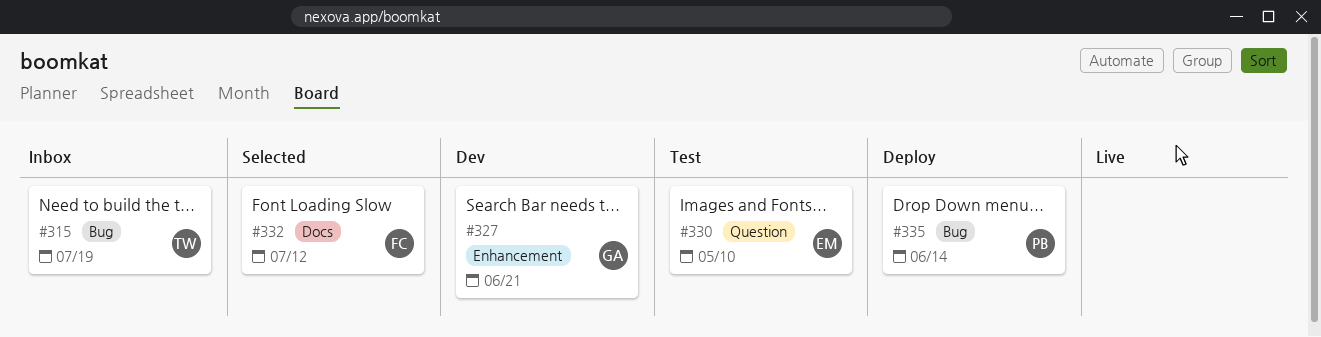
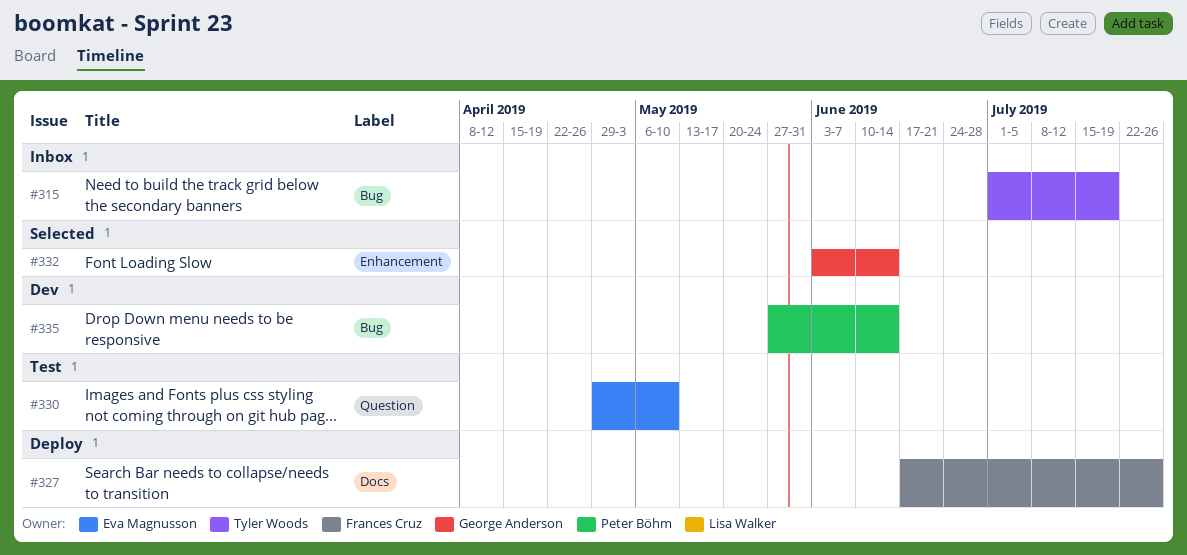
#327, status: Dev -> Deploy
#327, owner: George Anderson -> Frances Cruz
#327, label: Enhancement -> Docs
#327, due: Jun 21 -> Jul 26
#332, owner: Frances Cruz -> George Anderson
#332, label: Docs -> Enhancement
#332, due: Jul 12 -> Jun 14
#335, status: Deploy -> Dev

